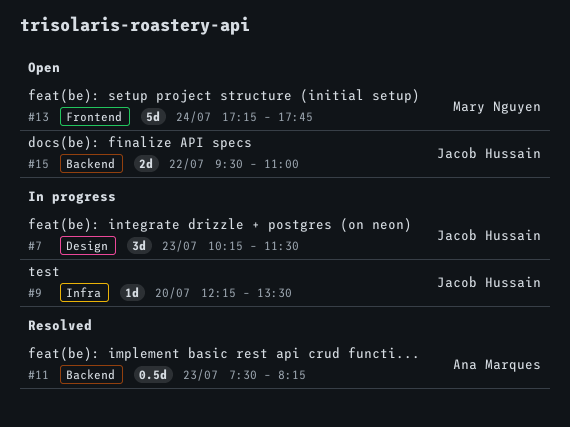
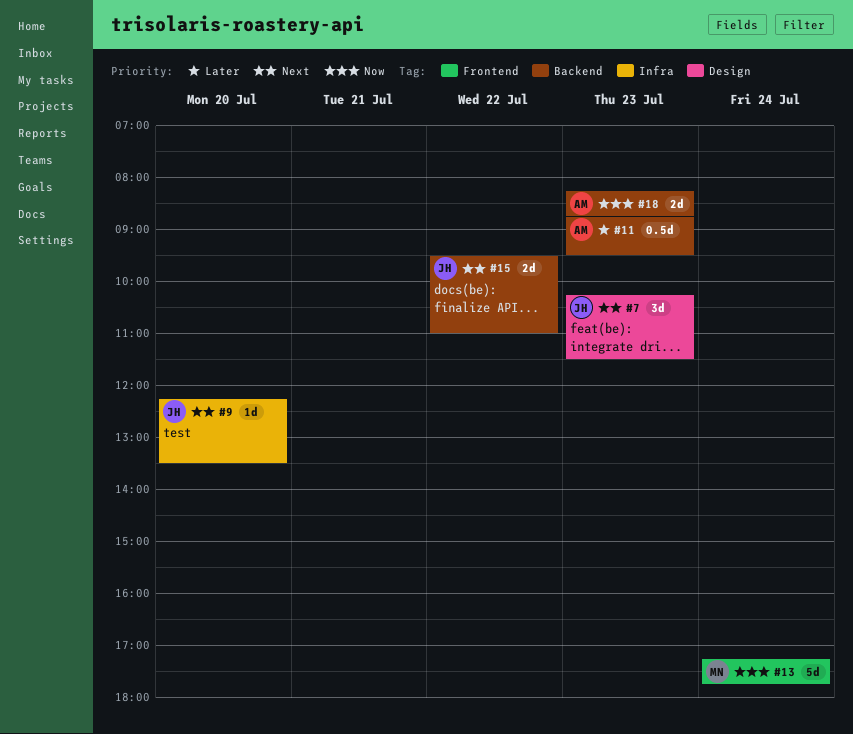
#11, begins: 07:30 -> 08:45
#11, ends: 08:15 -> 09:30
#18: none -> present

